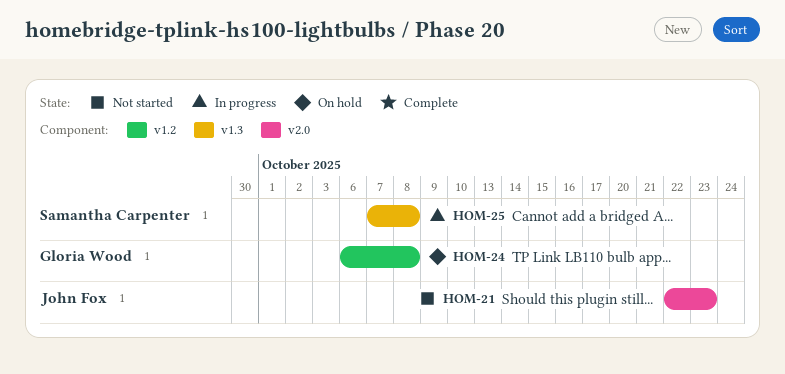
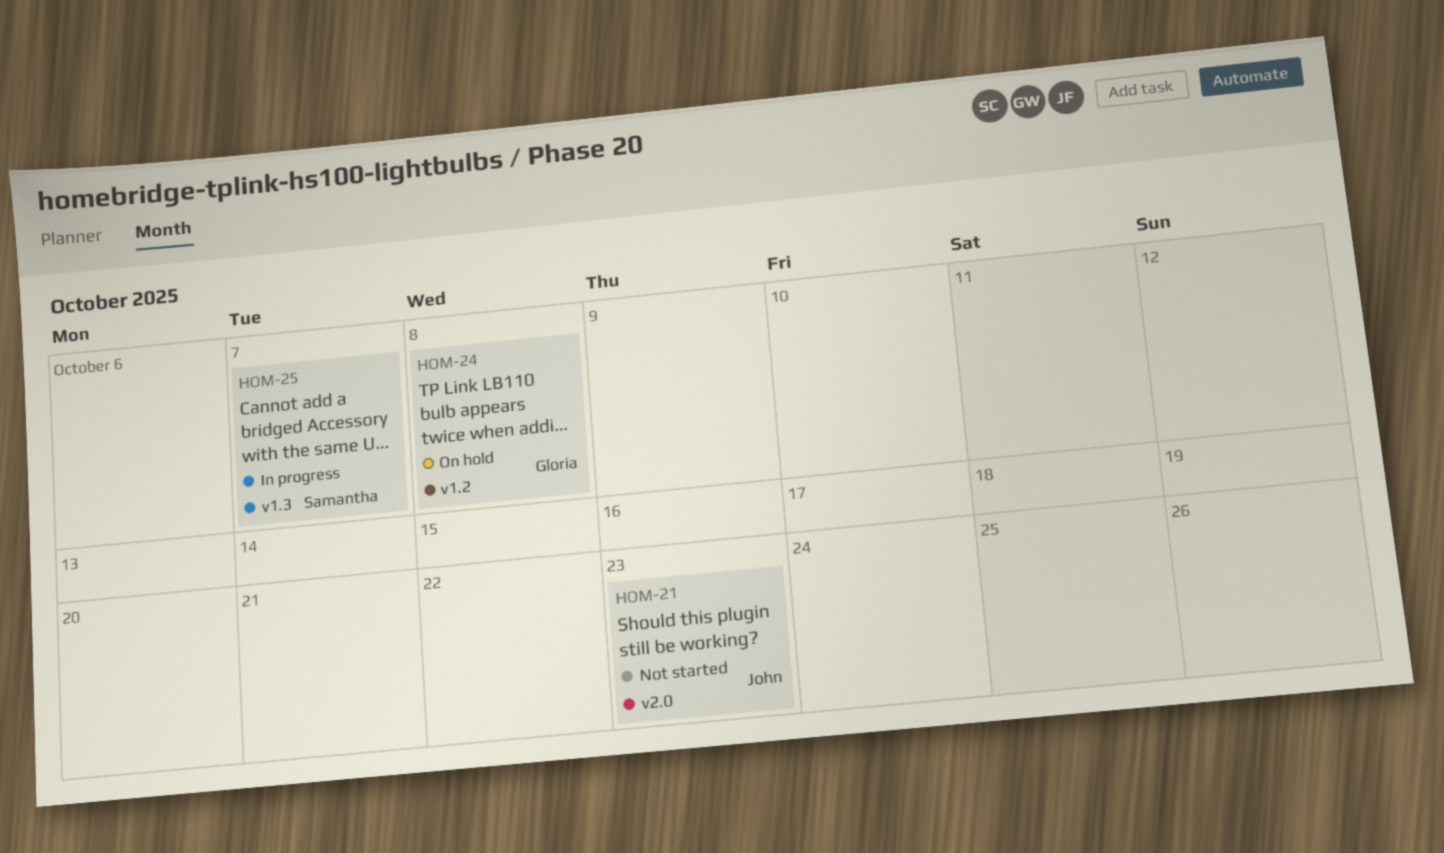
HOM-25, due: Oct 8 -> Oct 7

